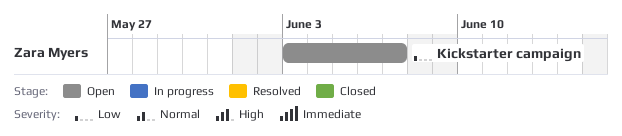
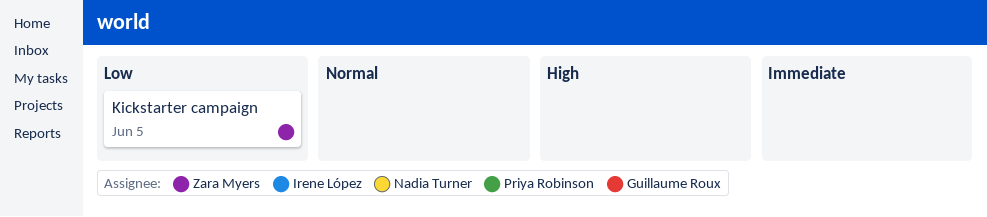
Kickstarter campaign, due: Jun 7 -> Jun 5

